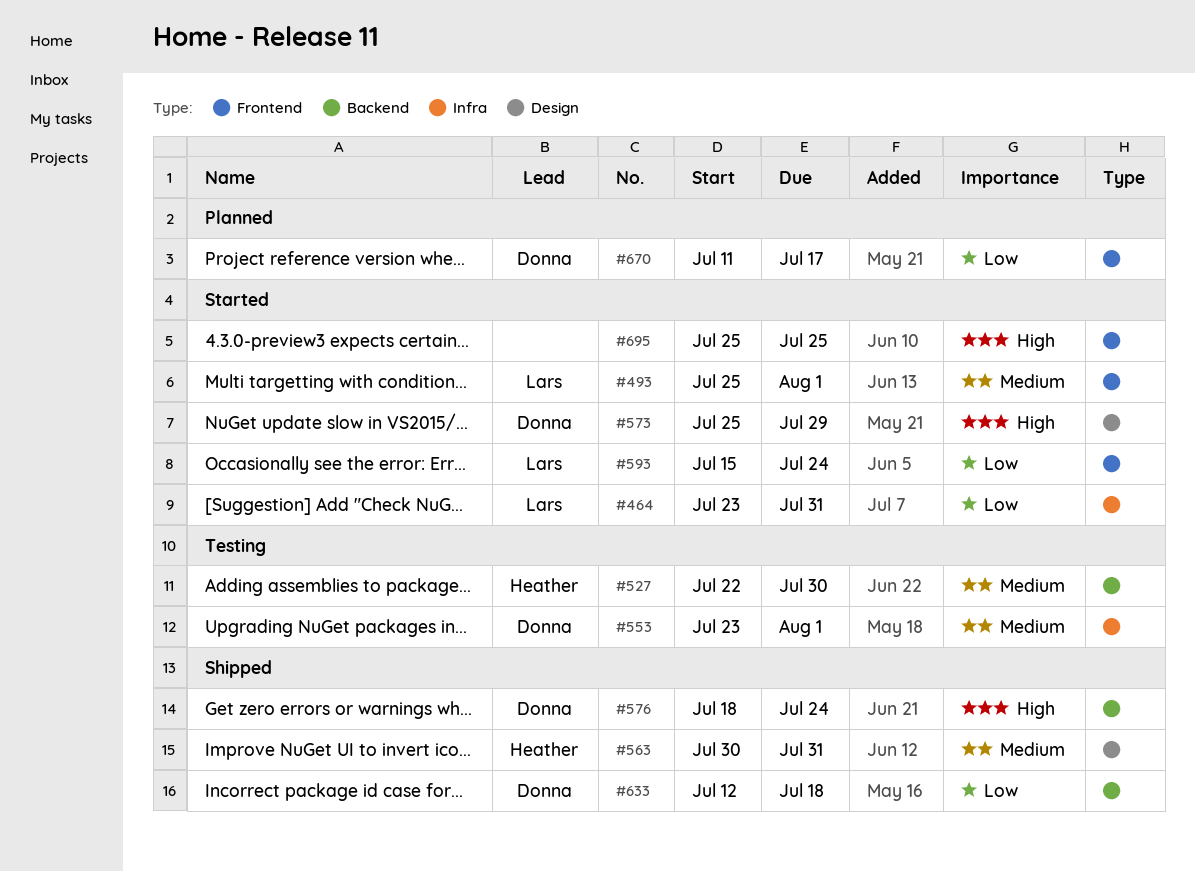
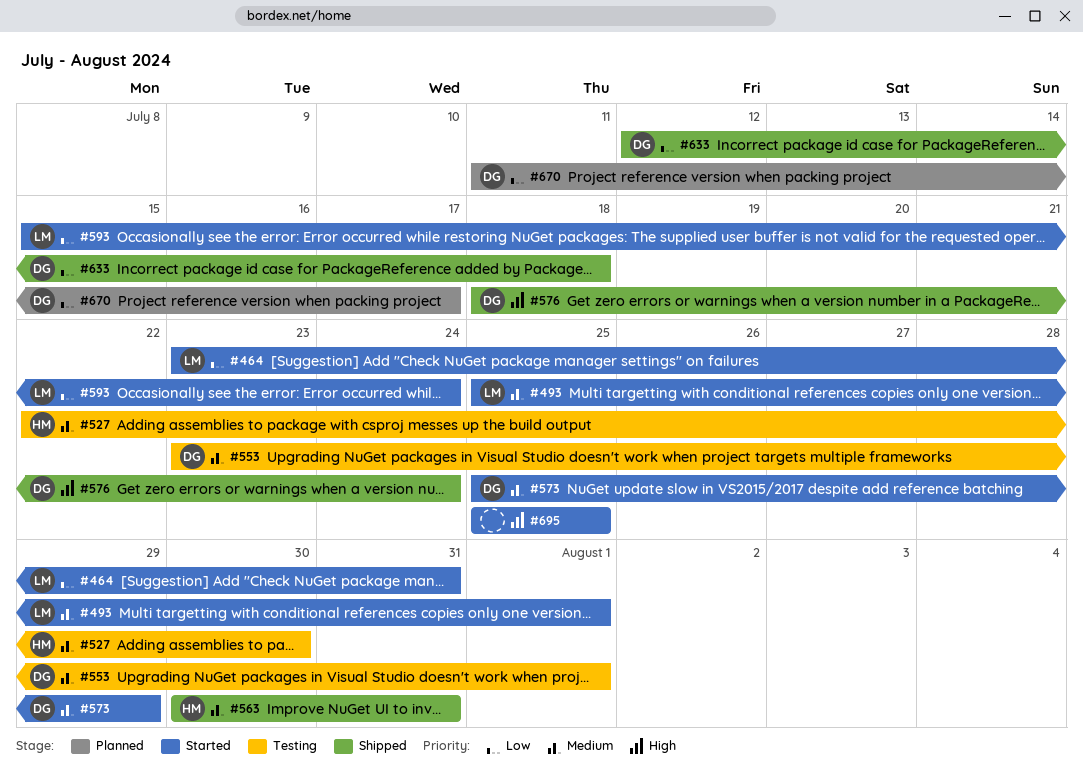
#573, priority: High -> Medium

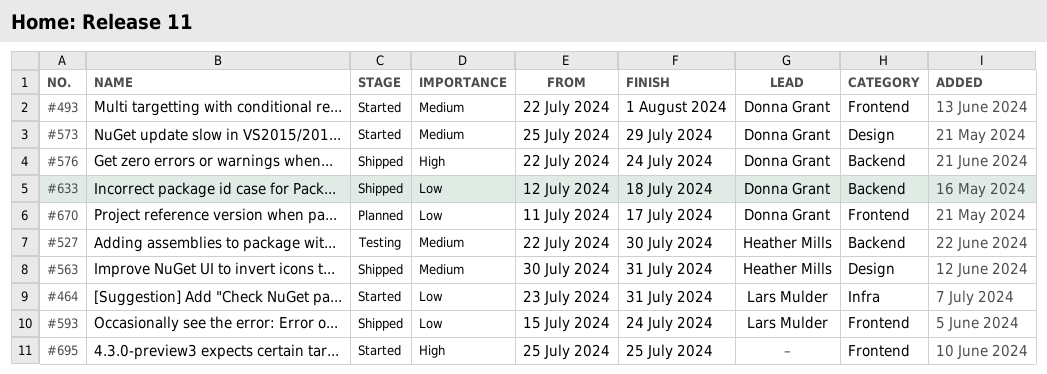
#493, owner: Lars Mulder -> Donna Grant
#493, start: Jul 25 -> Jul 22
#553: present -> none
#576, start: Jul 18 -> Jul 22
#593, status: Started -> Shipped

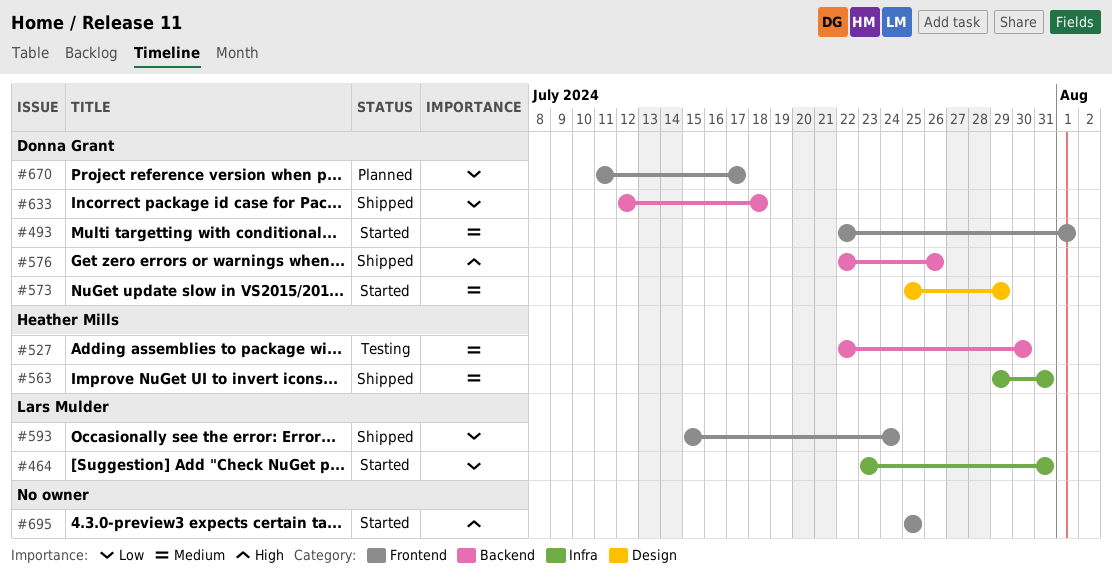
#563, label: Design -> Infra
#563, start: Jul 30 -> Jul 29
#576, due: Jul 24 -> Jul 26

